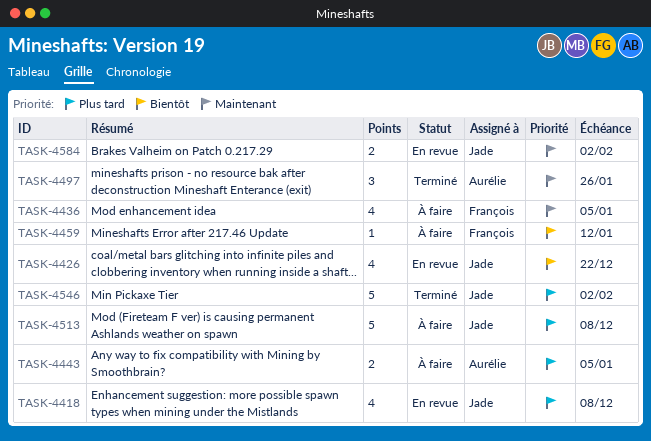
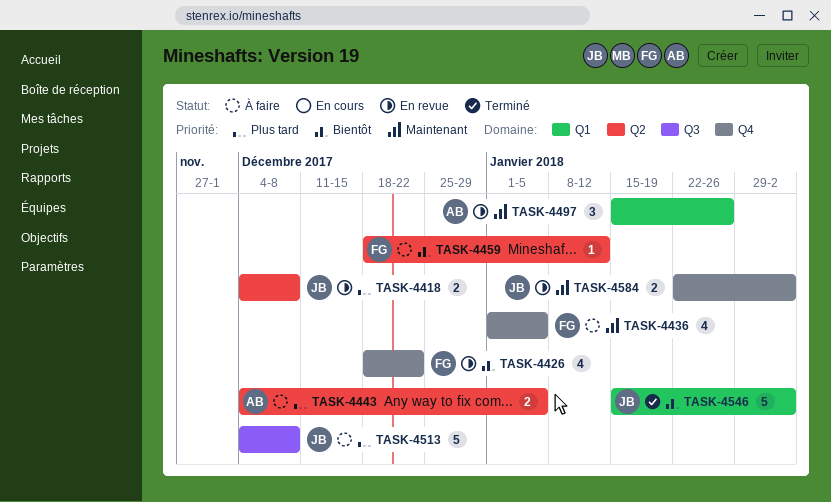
TASK-4418, estimate: 4 -> 2
TASK-4426, owner: Jade -> François
TASK-4497, status: Terminé -> En revue
TASK-4546, priority: Plus tard -> Bientôt

